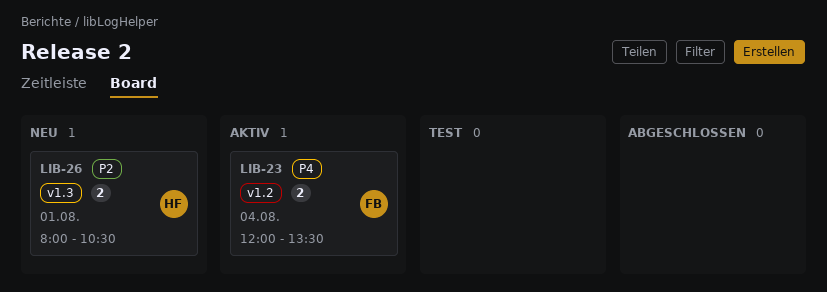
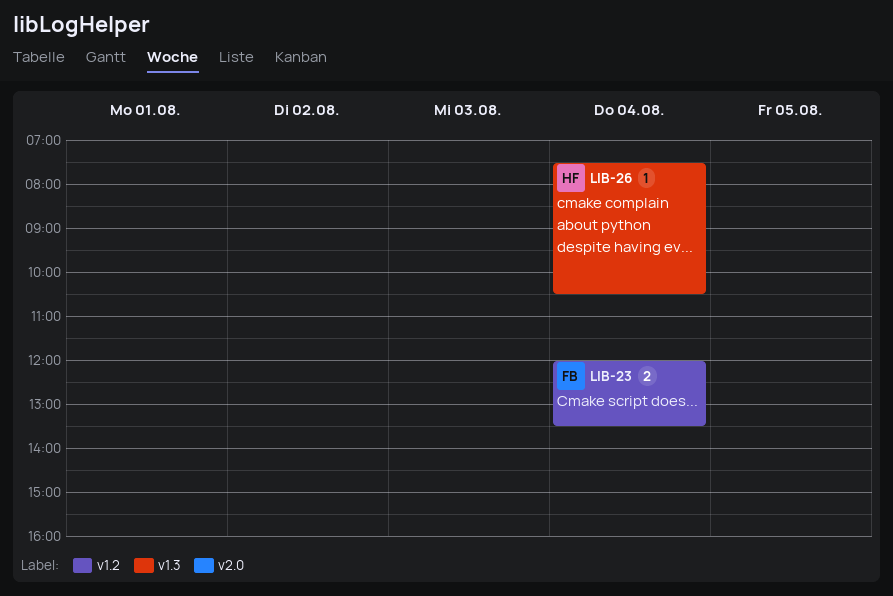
LIB-26, estimate: 2 -> 1
LIB-26, day: Aug 1 -> Aug 4
LIB-26, begins: 08:00 -> 07:30

